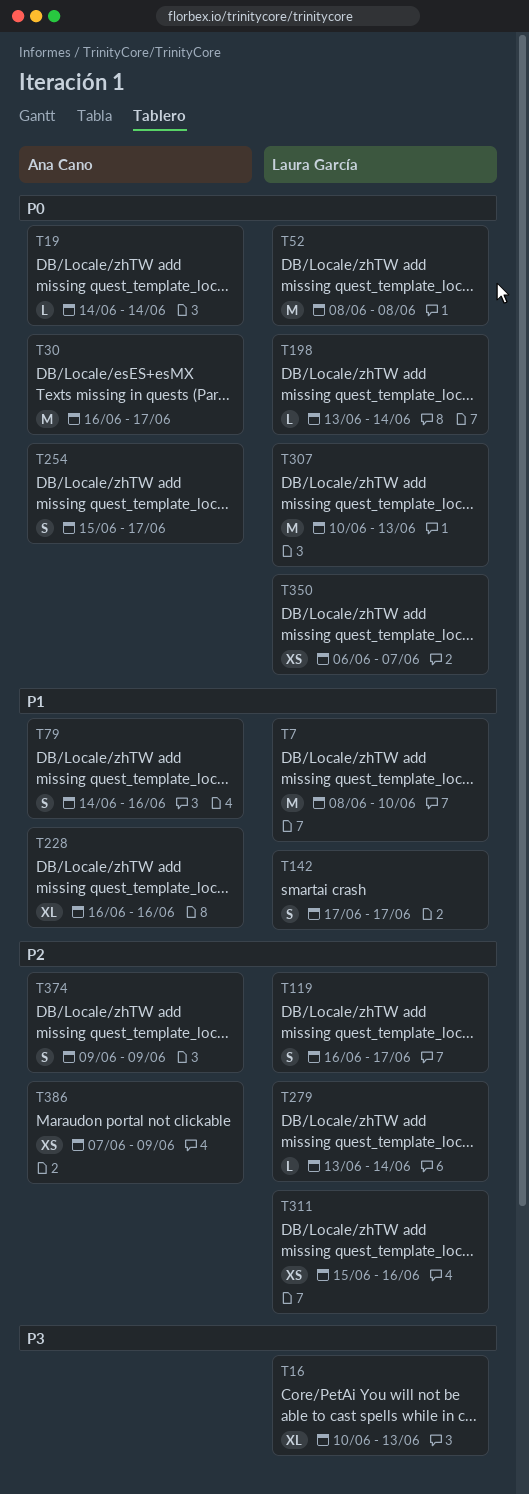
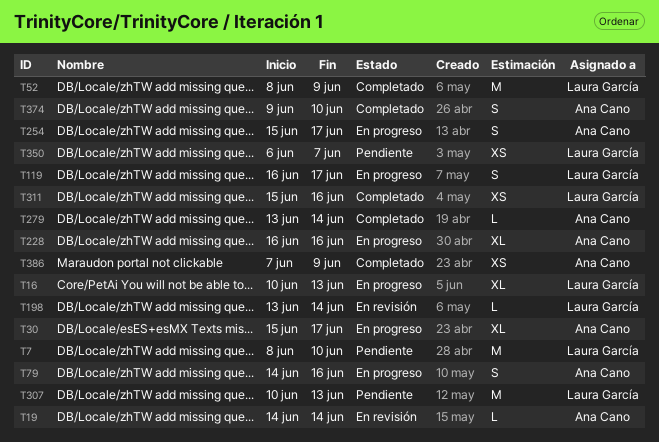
T30, estimate: M -> XL
T30, start: Jun 16 -> Jun 15
T52, due: Jun 8 -> Jun 9
T142: present -> none
T279, owner: Laura García -> Ana Cano
T374, due: Jun 9 -> Jun 10

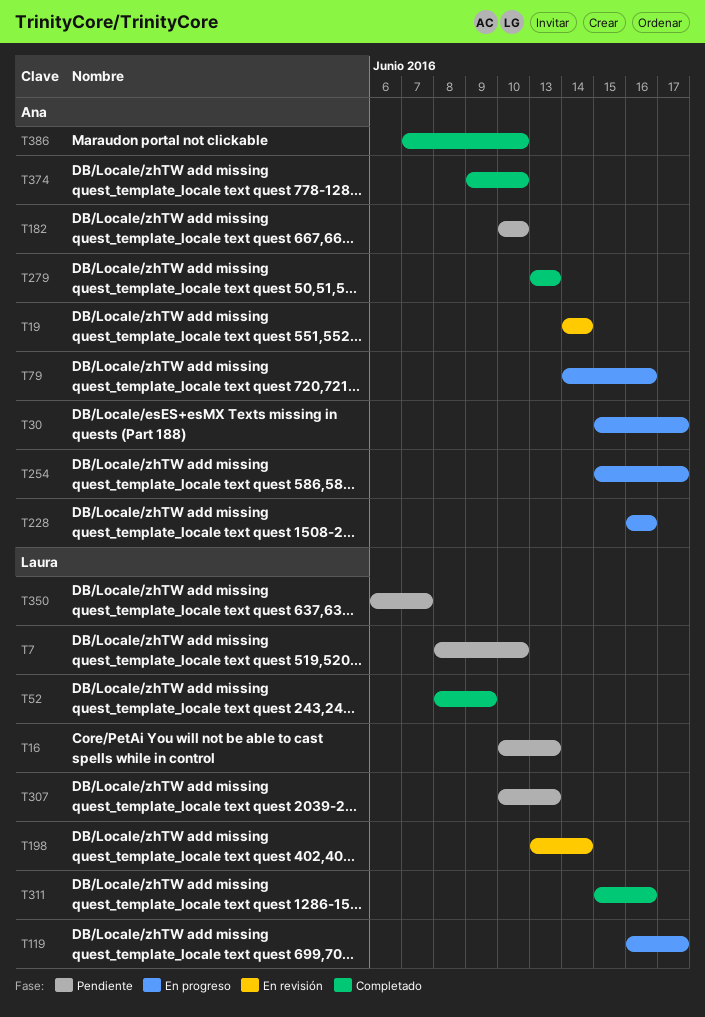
T16, status: En progreso -> Pendiente
T182: none -> present
T279, due: Jun 14 -> Jun 13
T386, due: Jun 9 -> Jun 10

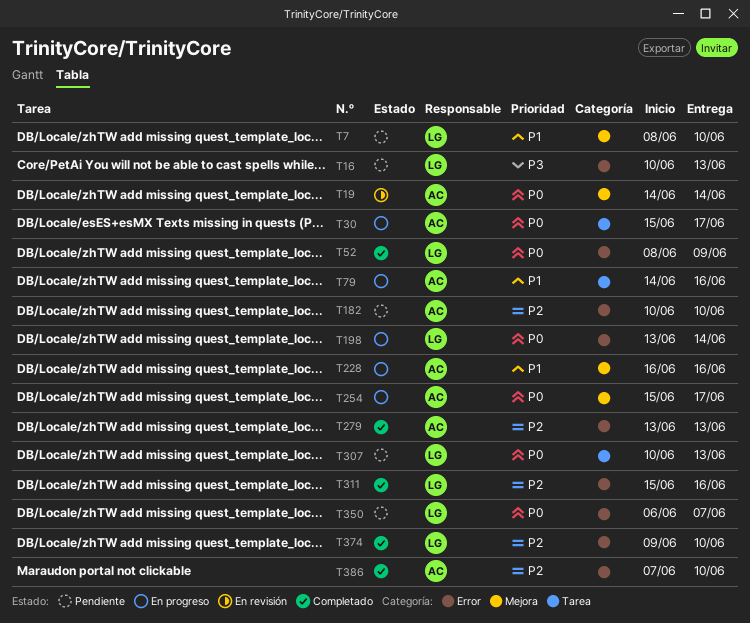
T119: present -> none
T198, status: En revisión -> En progreso
T374, owner: Ana -> Laura

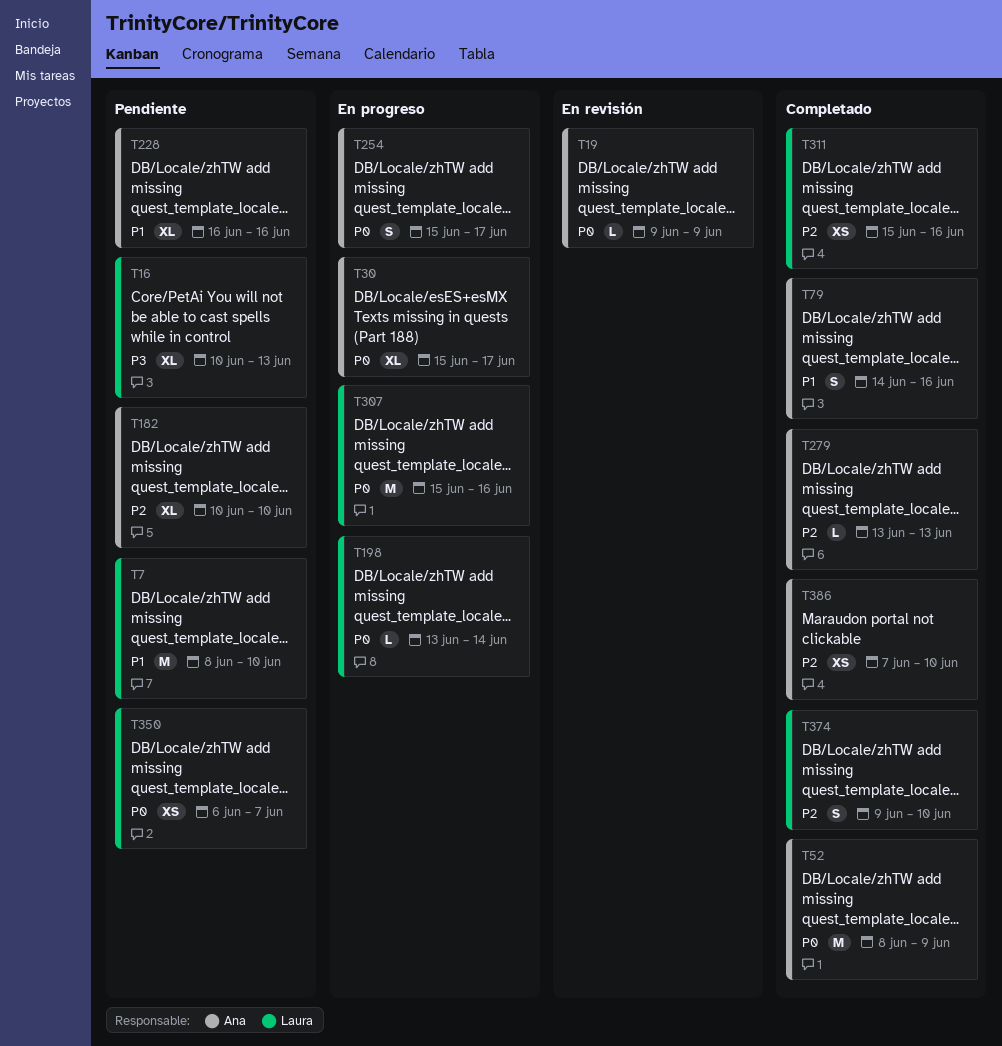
T19, start: Jun 14 -> Jun 9
T19, due: Jun 14 -> Jun 9
T52, owner: Laura -> Ana
T79, status: En progreso -> Completado
T228, status: En progreso -> Pendiente
T307, status: Pendiente -> En progreso
T307, start: Jun 10 -> Jun 15
T307, due: Jun 13 -> Jun 16

